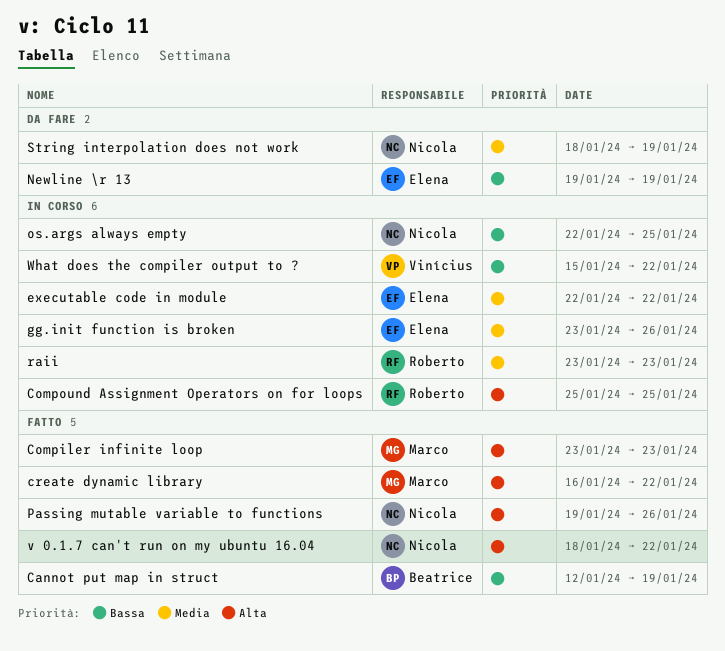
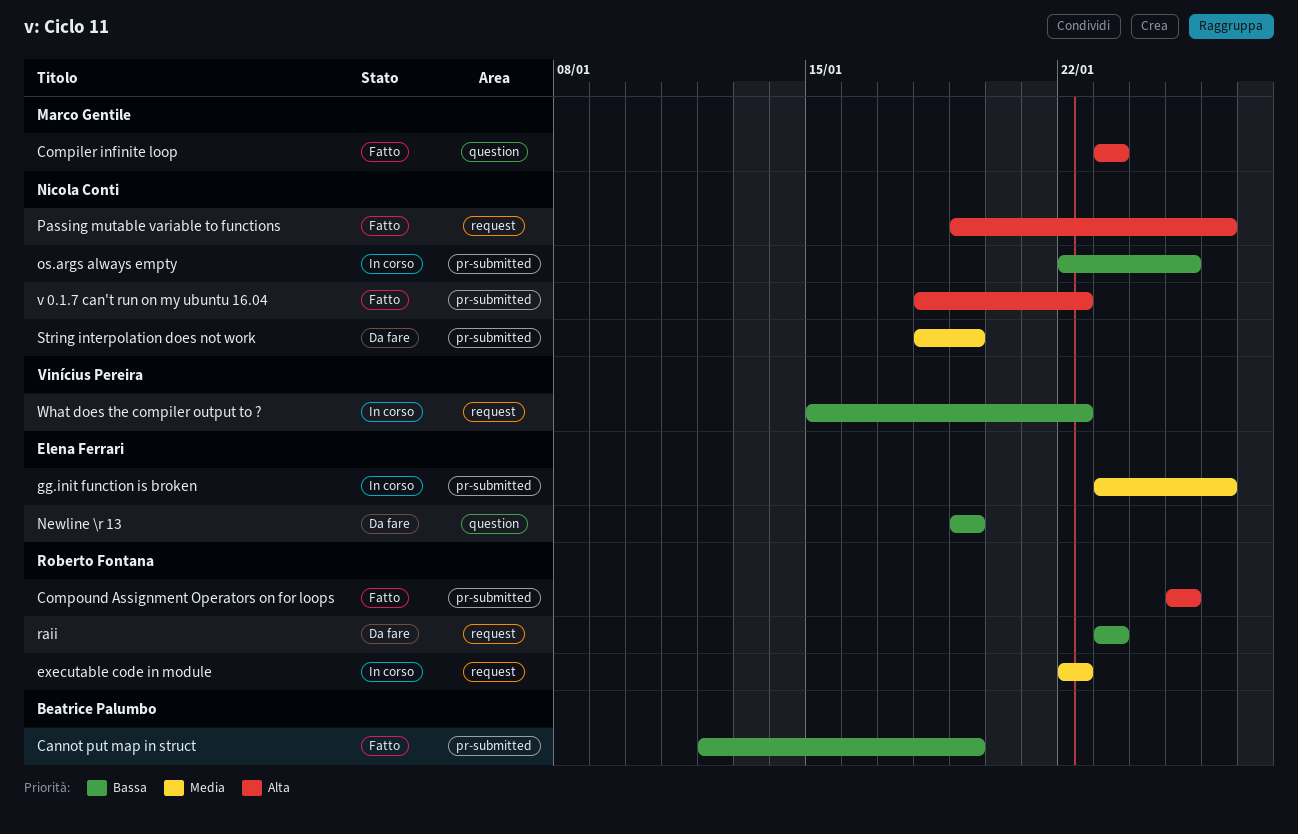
Compound Assignment Operators on for loops, status: In corso -> Fatto
create dynamic library: present -> none
executable code in module, owner: Elena Ferrari -> Roberto Fontana
raii, status: In corso -> Da fare
raii, priority: Media -> Bassa

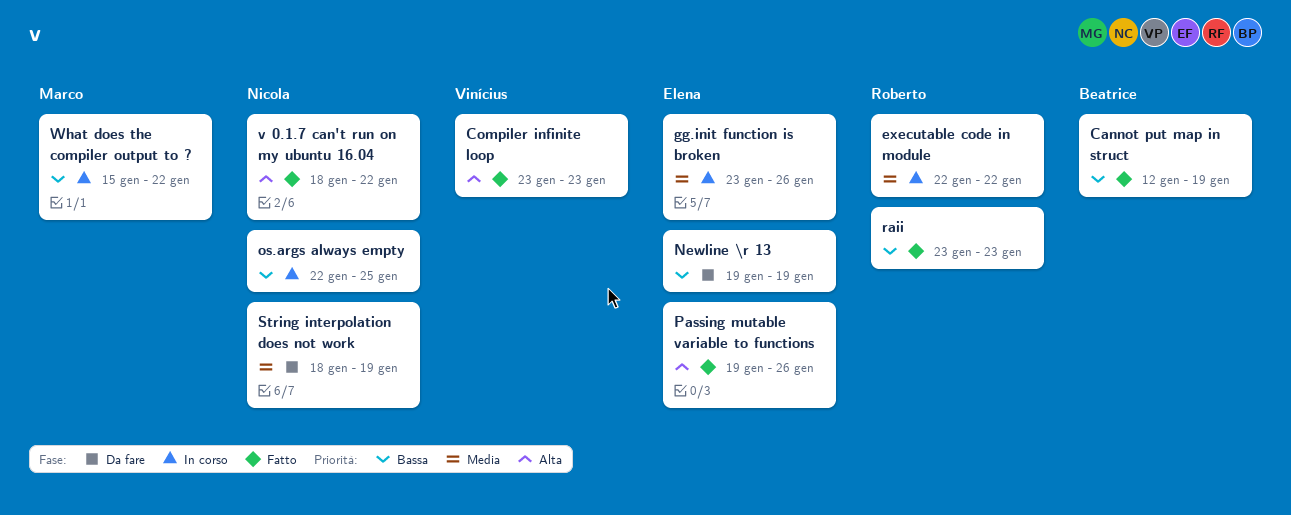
Compiler infinite loop, owner: Marco Gentile -> Vinícius Pereira
Compound Assignment Operators on for loops: present -> none
Passing mutable variable to functions, owner: Nicola Conti -> Elena Ferrari
raii, status: Da fare -> Fatto
What does the compiler output to ?, owner: Vinícius Pereira -> Marco Gentile

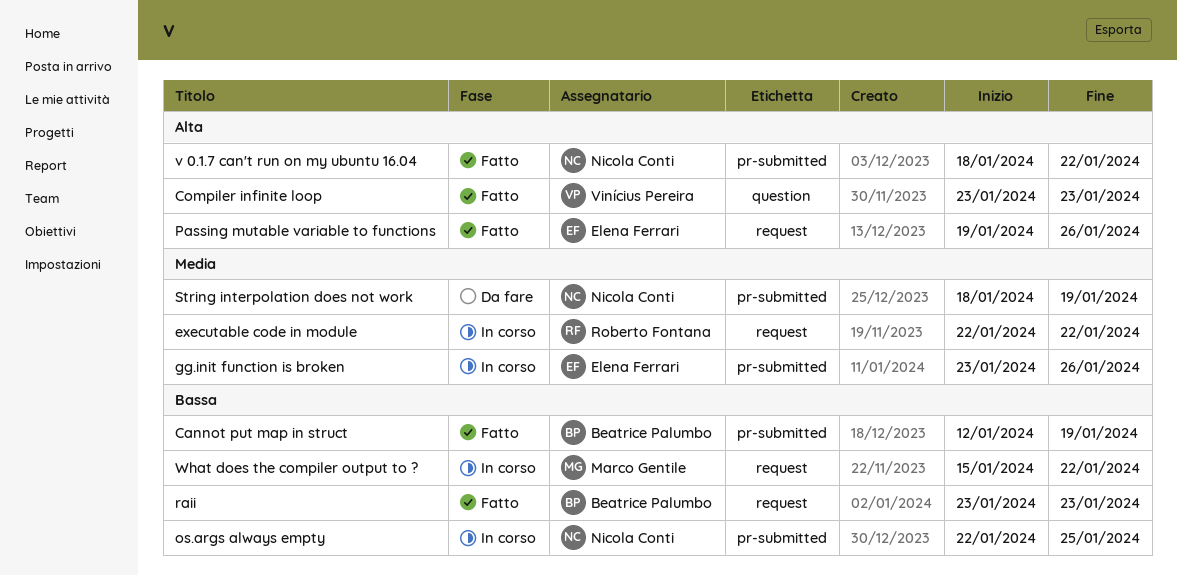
Newline \r 13: present -> none
raii, owner: Roberto Fontana -> Beatrice Palumbo

